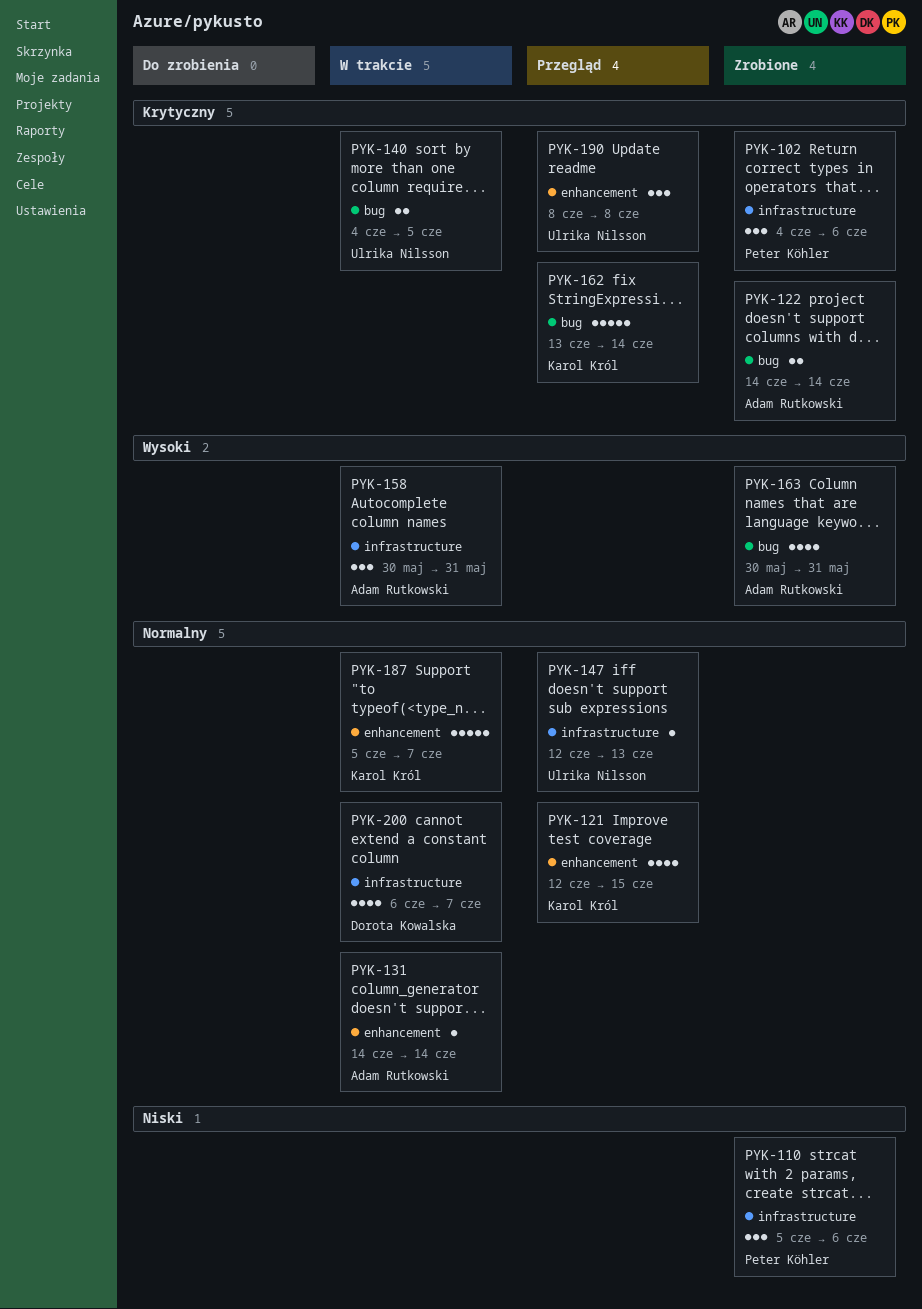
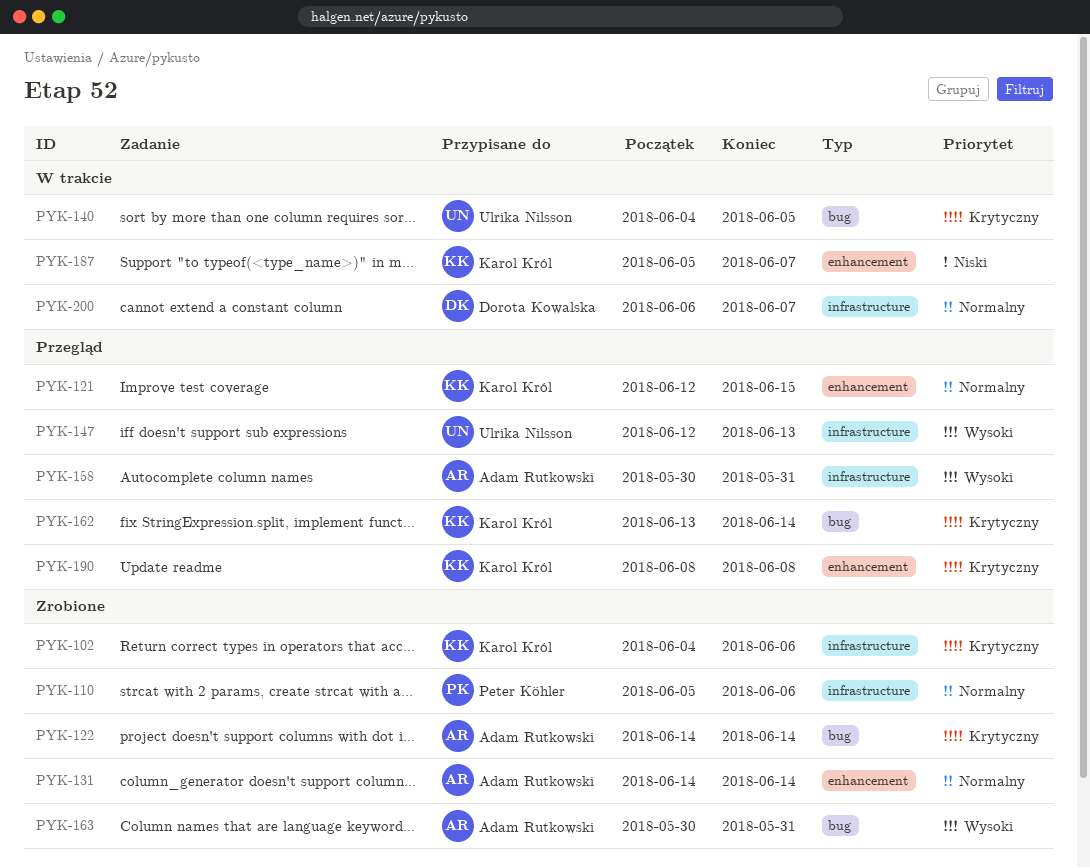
PYK-102, owner: Peter Köhler -> Karol Król
PYK-110, priority: Niski -> Normalny
PYK-131, status: W trakcie -> Zrobione
PYK-147, priority: Normalny -> Wysoki
PYK-158, status: W trakcie -> Przegląd
PYK-187, priority: Normalny -> Niski
PYK-190, owner: Ulrika Nilsson -> Karol Król

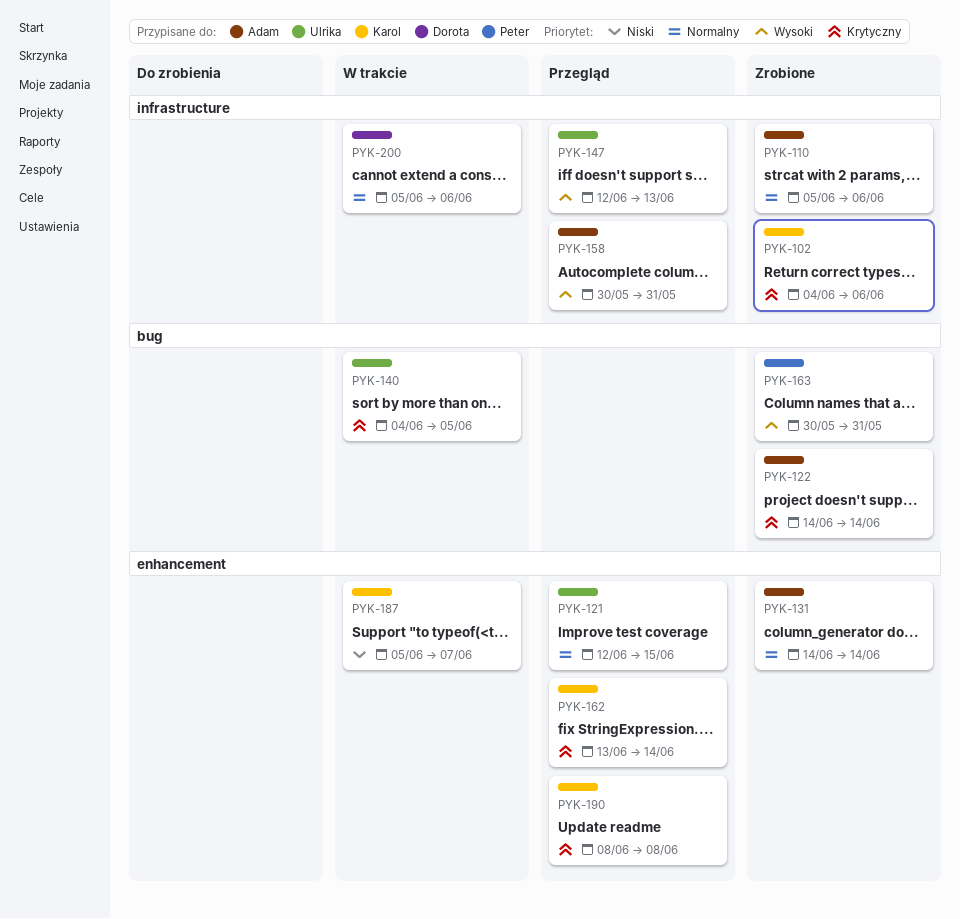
PYK-110, owner: Peter Köhler -> Adam Rutkowski
PYK-121, owner: Karol Król -> Ulrika Nilsson
PYK-162, label: bug -> enhancement
PYK-163, owner: Adam Rutkowski -> Peter Köhler
PYK-200, start: Jun 6 -> Jun 5
PYK-200, due: Jun 7 -> Jun 6

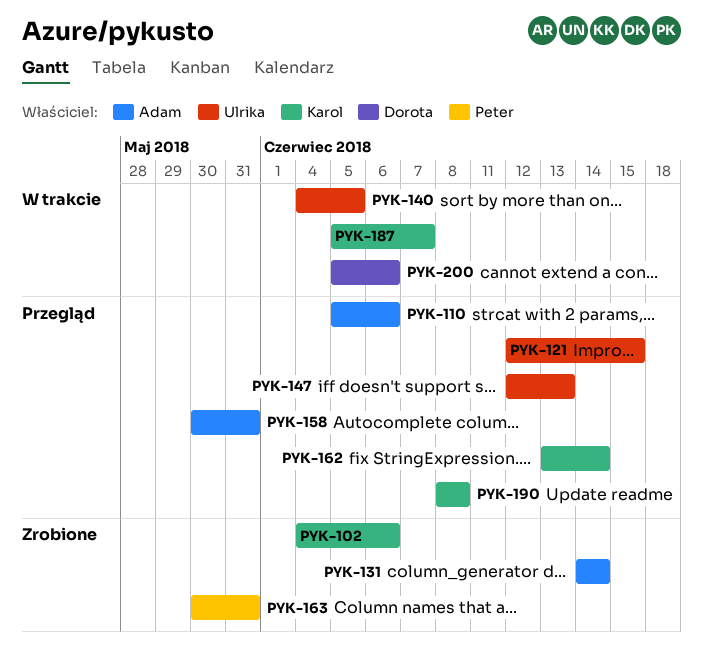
PYK-110, status: Zrobione -> Przegląd
PYK-122: present -> none

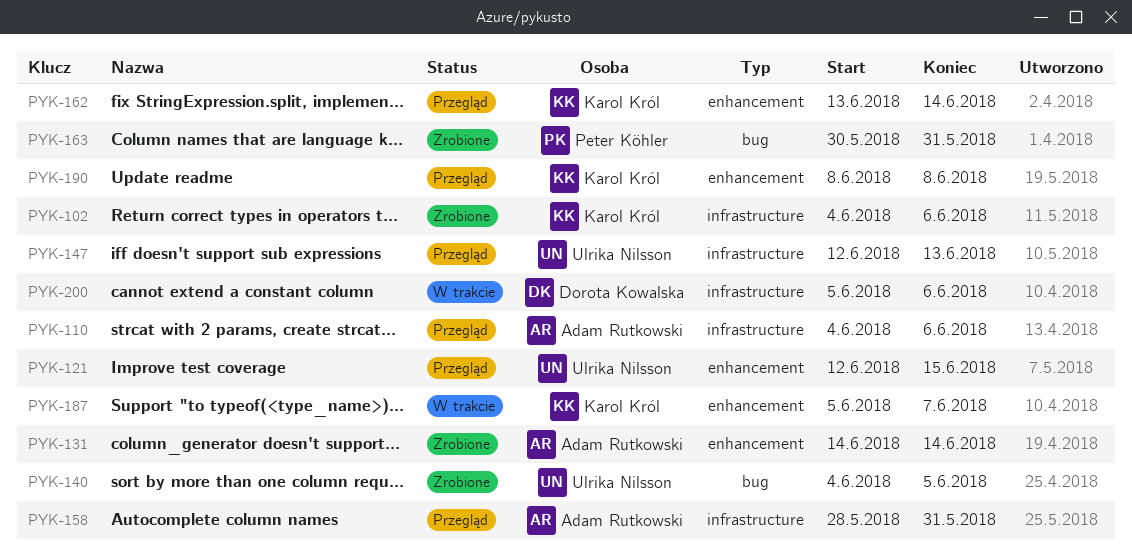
PYK-110, start: Jun 5 -> Jun 4
PYK-140, status: W trakcie -> Zrobione
PYK-158, start: May 30 -> May 28

